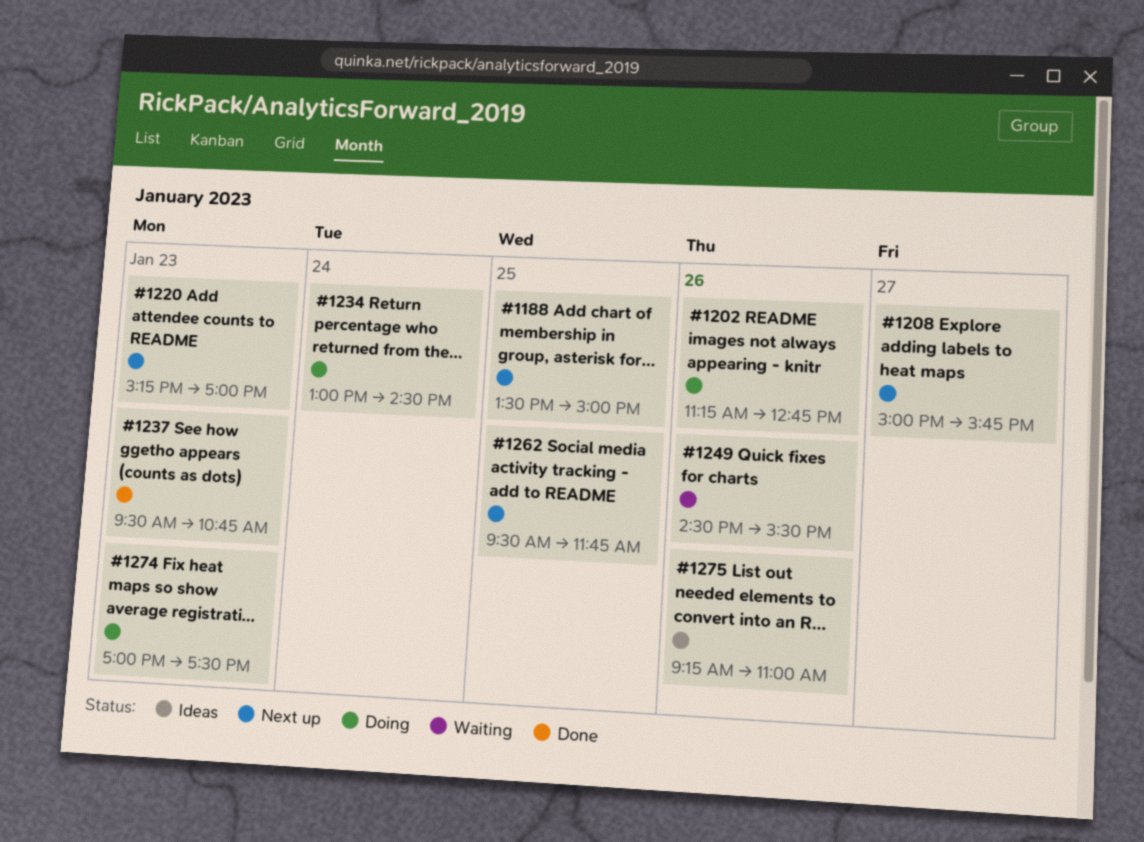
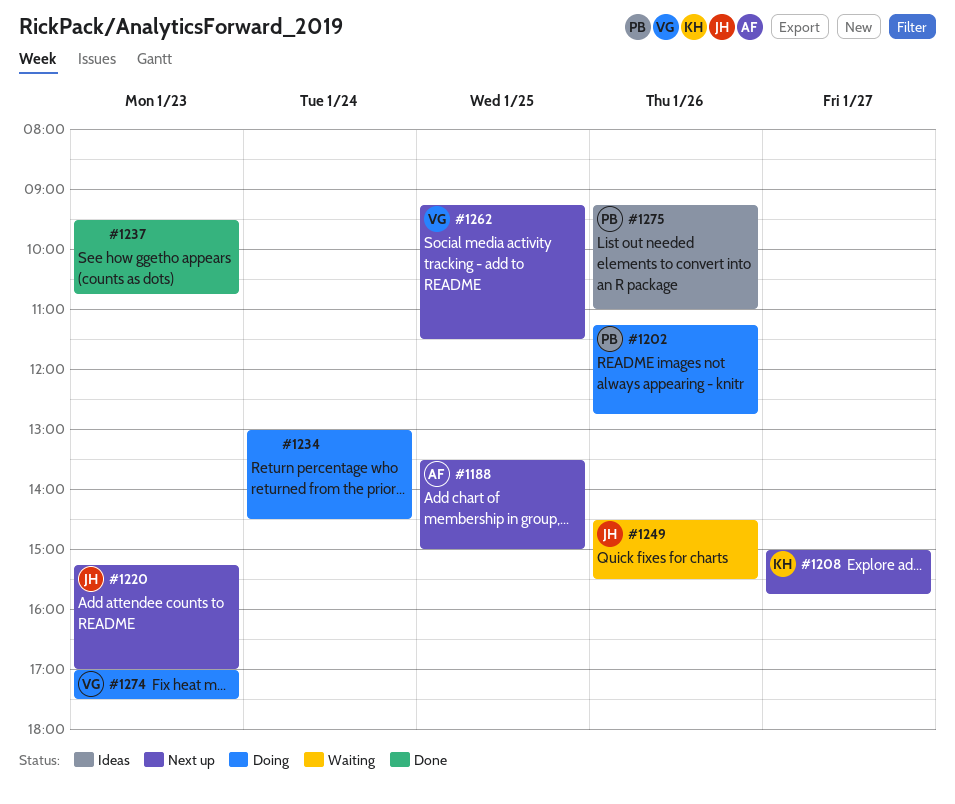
#1262, begins: 09:30 -> 09:15
#1262, ends: 11:45 -> 11:30

